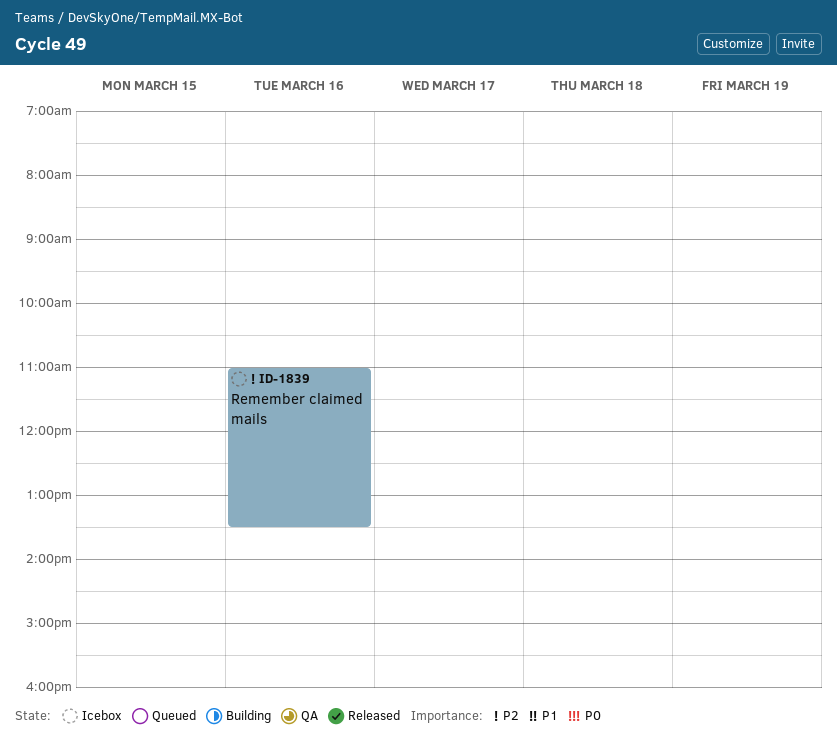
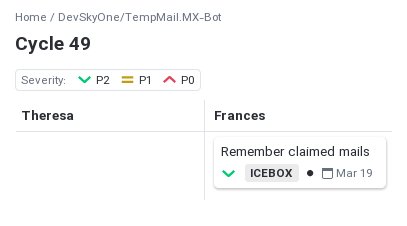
Remember claimed mails, day: Mar 16 -> Mar 19

